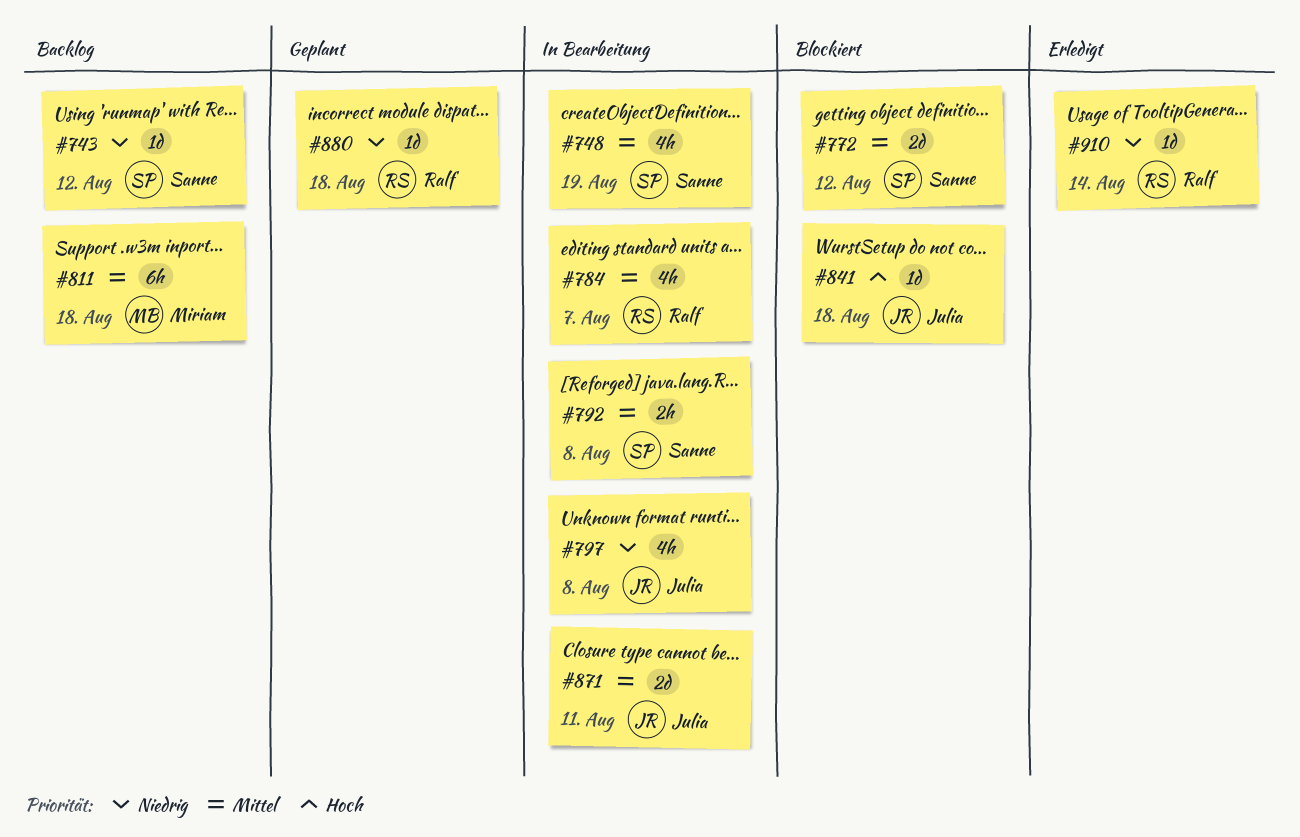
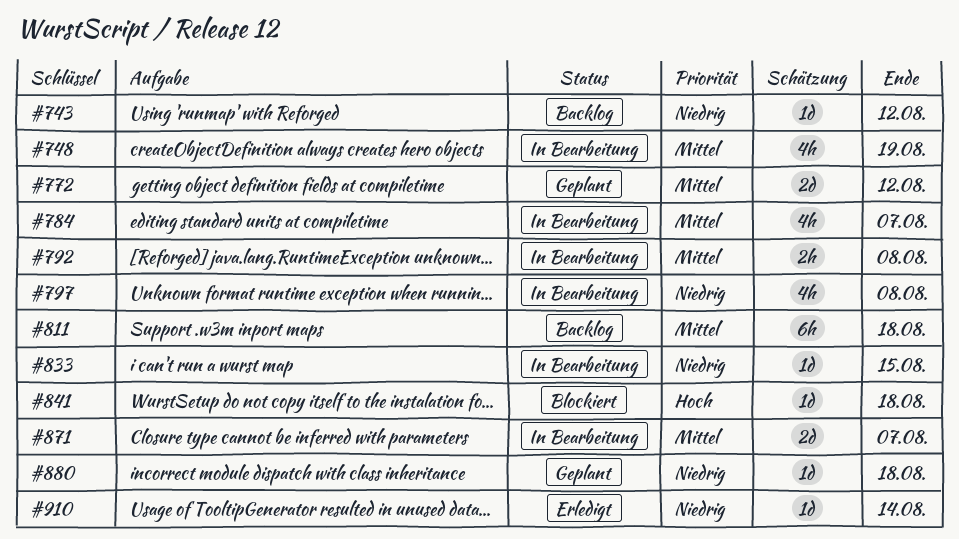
#772, status: Blockiert -> Geplant
#833: none -> present
#871, due: Aug 11 -> Aug 7

